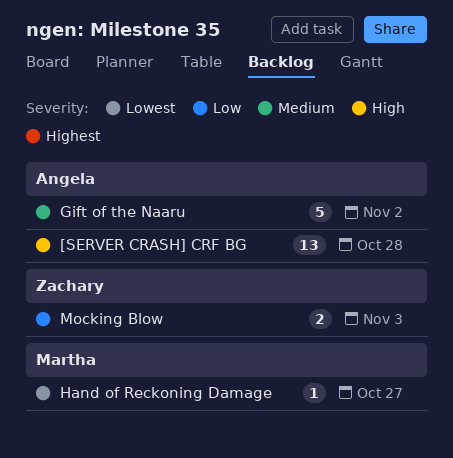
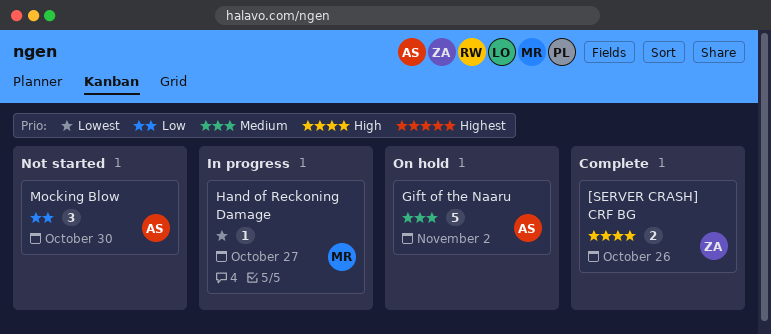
[SERVER CRASH] CRF BG, owner: Angela -> Zachary
[SERVER CRASH] CRF BG, estimate: 13 -> 2
[SERVER CRASH] CRF BG, due: Oct 28 -> Oct 26
Mocking Blow, owner: Zachary -> Angela
Mocking Blow, estimate: 2 -> 3
Mocking Blow, due: Nov 3 -> Oct 30

